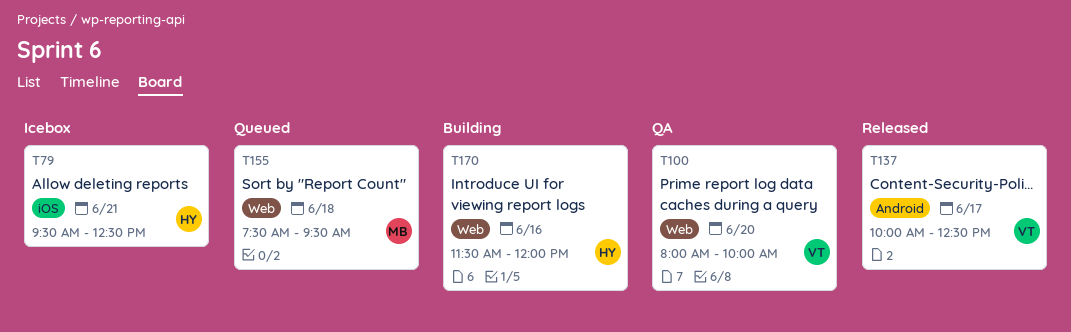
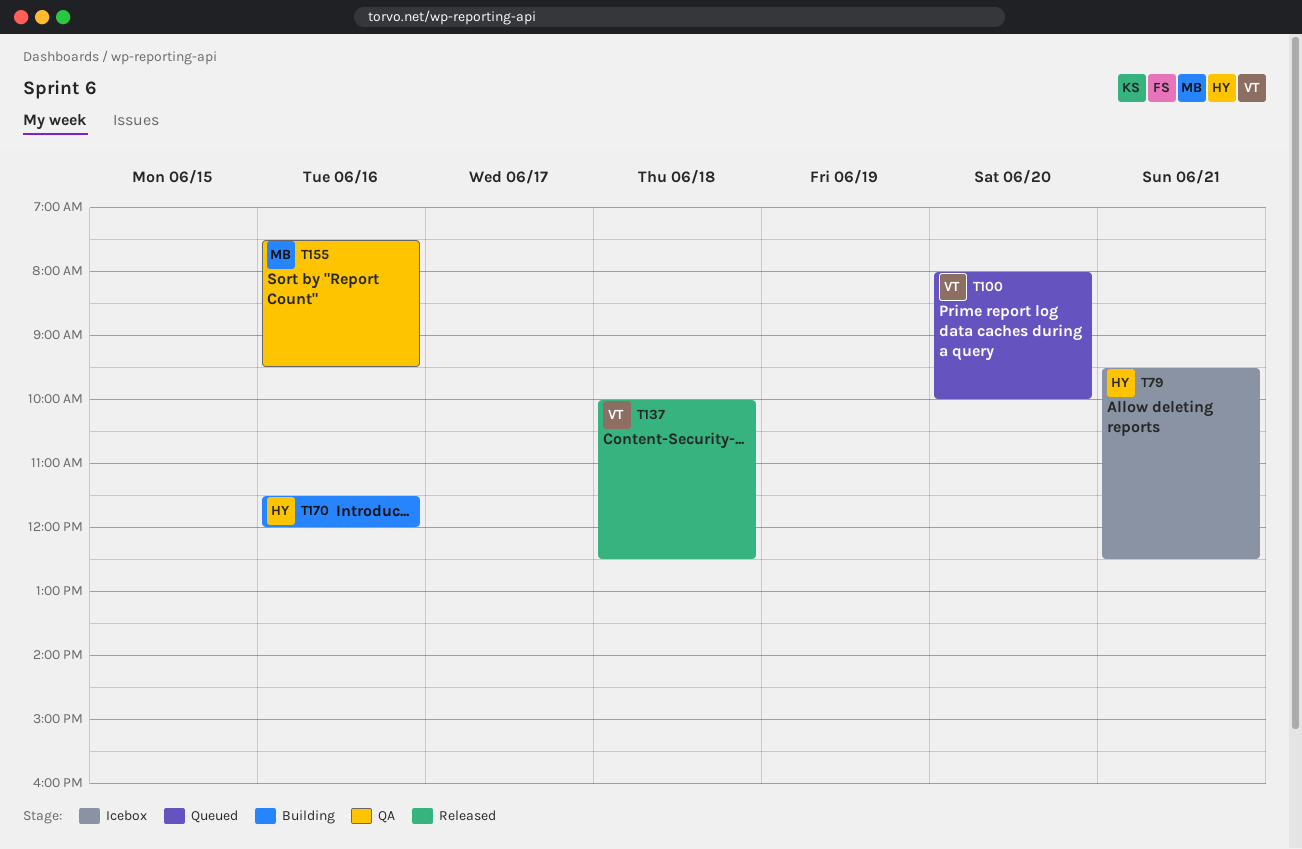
T100, status: QA -> Queued
T137, day: Jun 17 -> Jun 18
T155, status: Queued -> QA
T155, day: Jun 18 -> Jun 16

